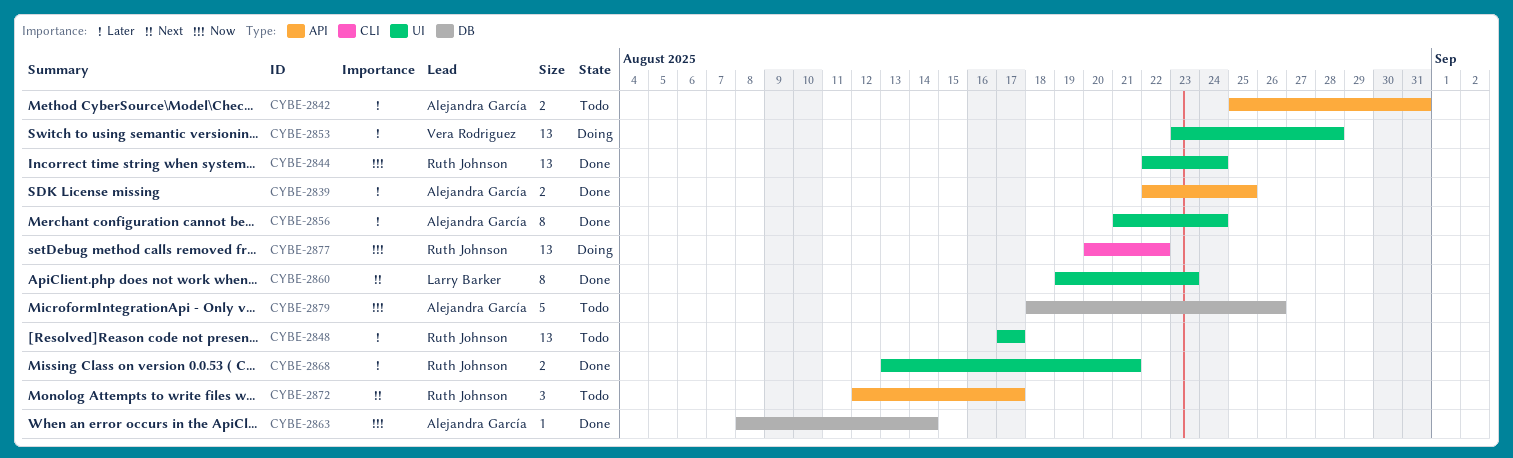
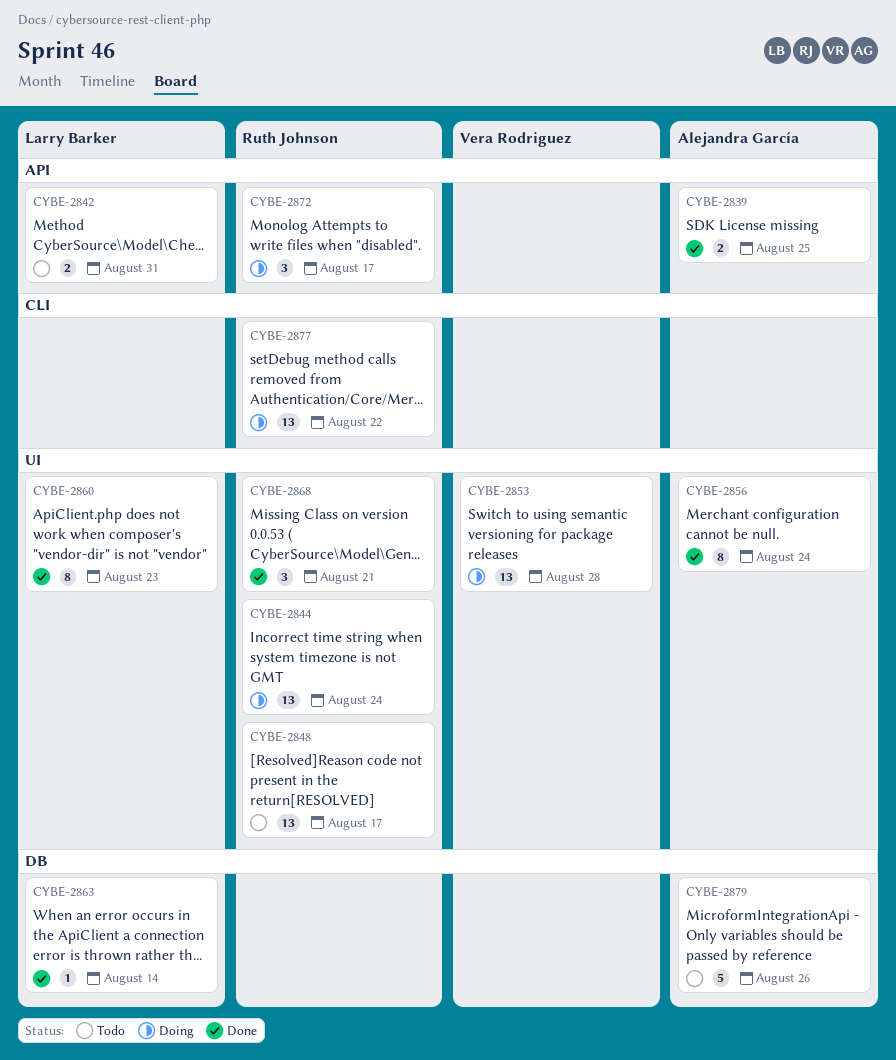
CYBE-2842, owner: Alejandra García -> Larry Barker
CYBE-2844, status: Done -> Doing
CYBE-2863, owner: Alejandra García -> Larry Barker
CYBE-2868, estimate: 2 -> 3
CYBE-2872, status: Todo -> Doing

